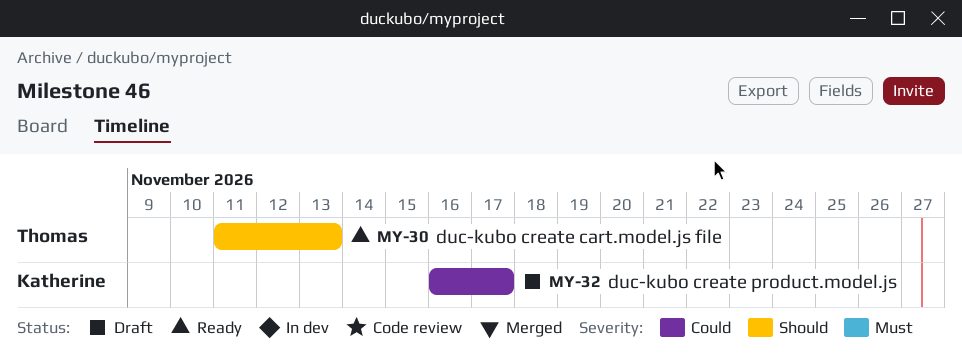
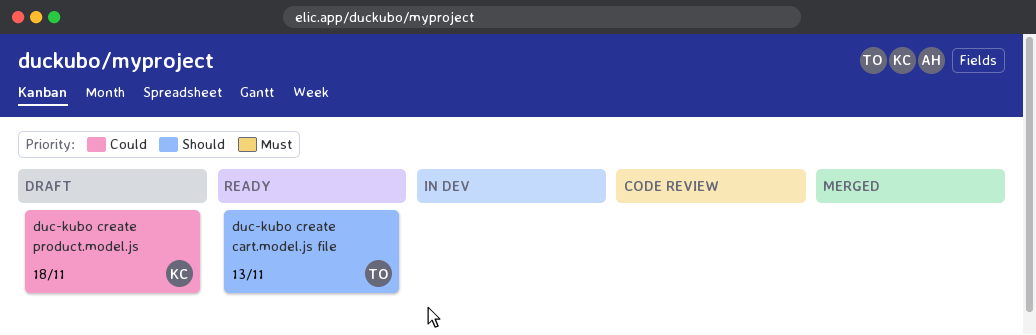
duc-kubo create product.model.js, due: Nov 17 -> Nov 18

